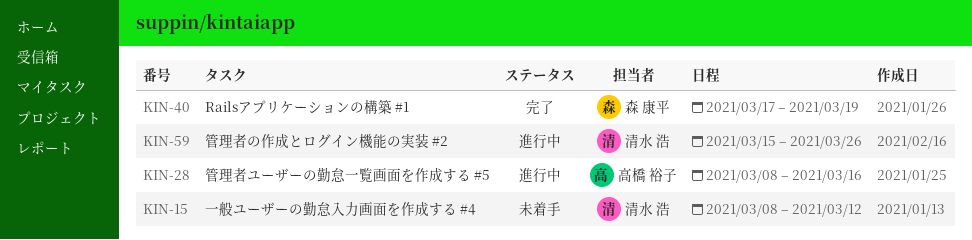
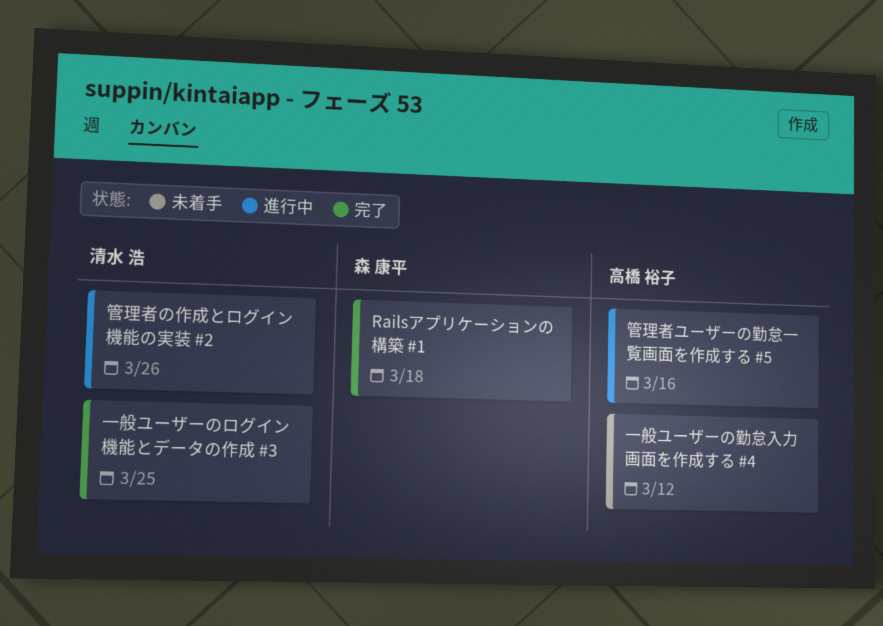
Railsアプリケーションの構築 #1, due: Mar 19 -> Mar 18
一般ユーザーのログイン機能とデータの作成 #3: none -> present
一般ユーザーの勤怠入力画面を作成する #4, owner: 清水 浩 -> 高橋 裕子

